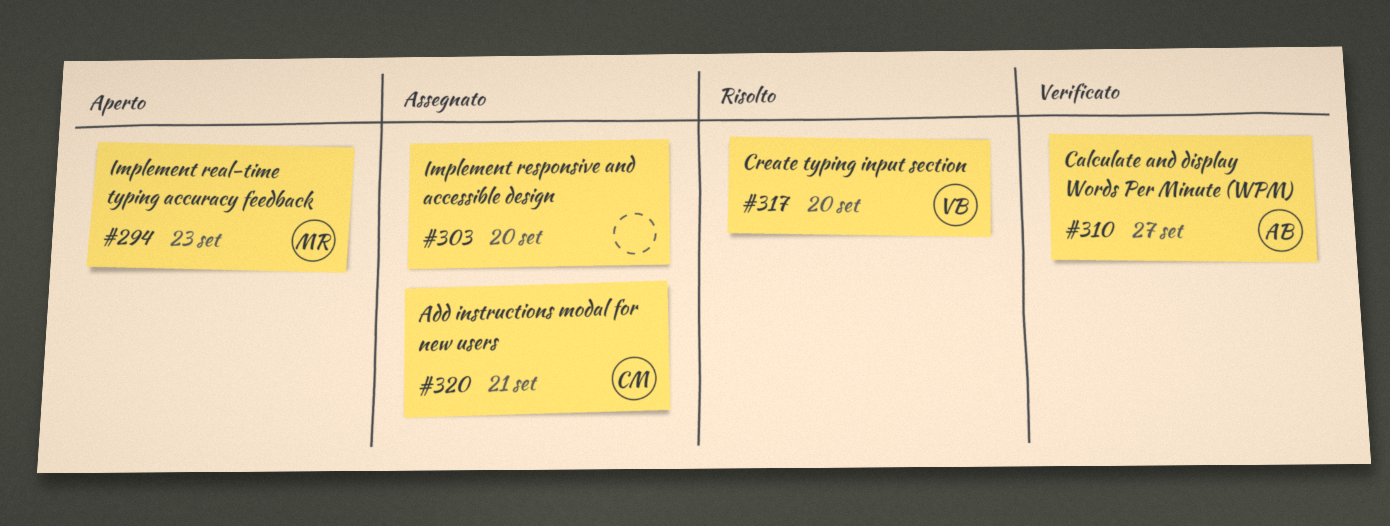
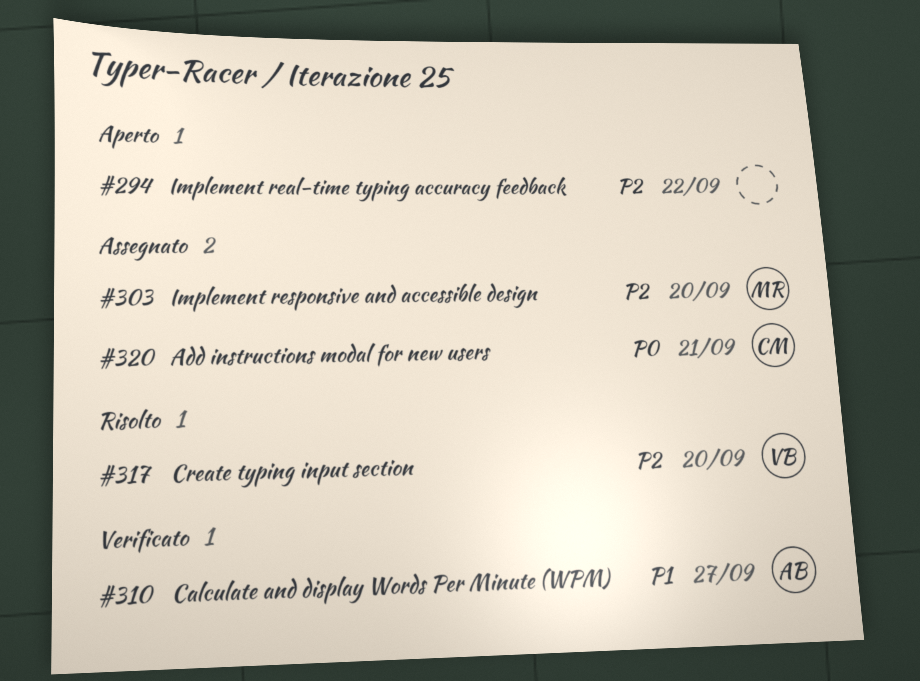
#294, owner: MR -> none
#294, due: Sep 23 -> Sep 22
#303, owner: none -> MR

